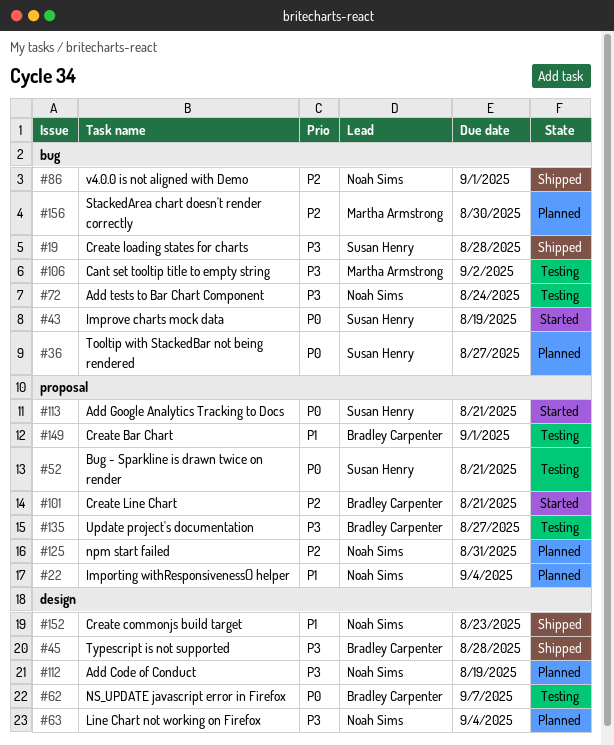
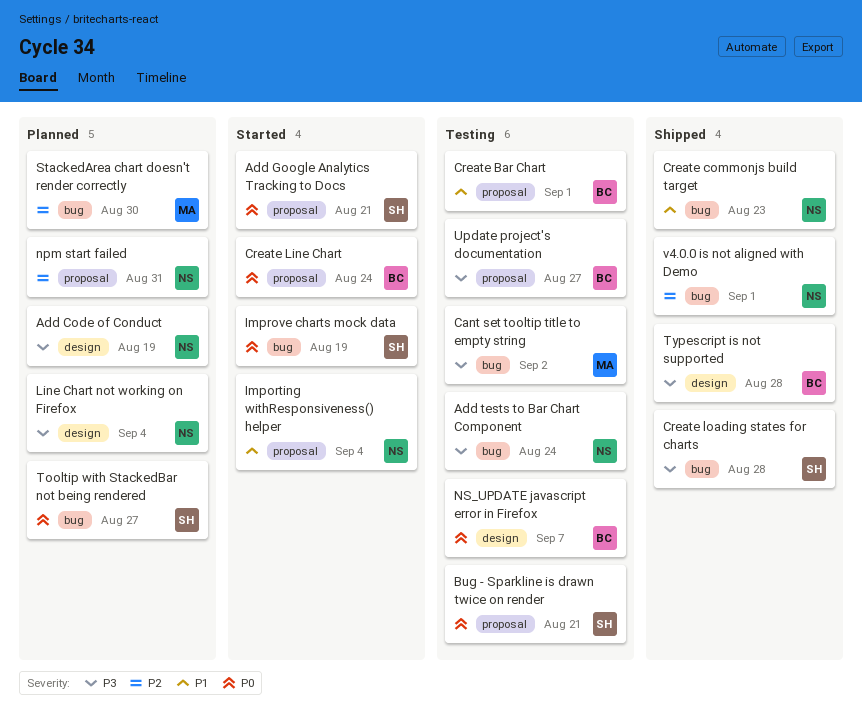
Create commonjs build target, label: design -> bug
Create Line Chart, priority: P2 -> P0
Create Line Chart, due: Aug 21 -> Aug 24
Importing withResponsiveness() helper, status: Planned -> Started

